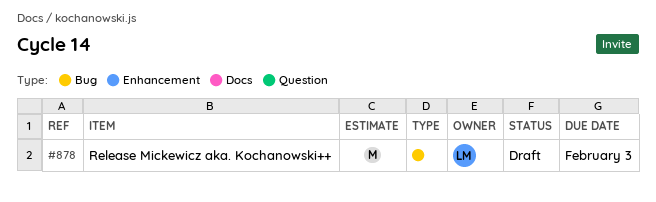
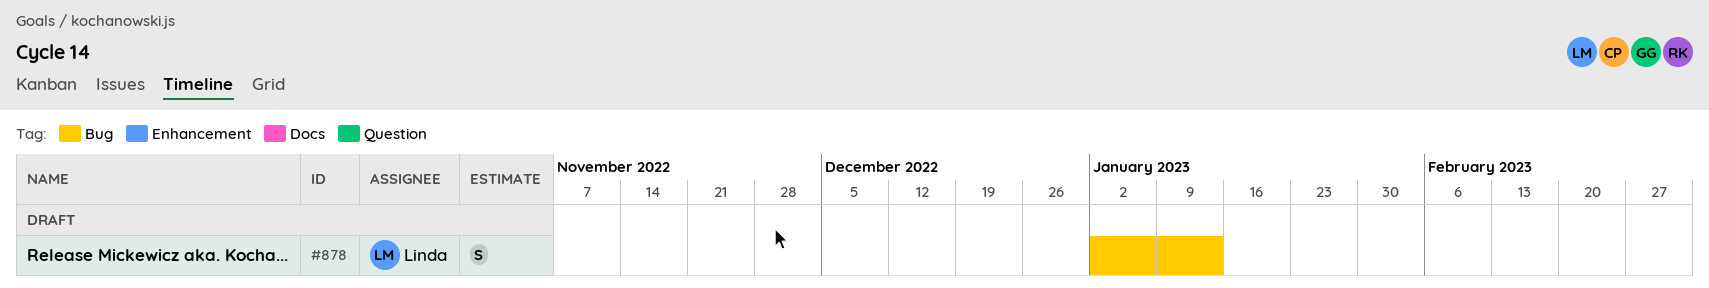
#878, estimate: M -> S
#878, due: Feb 3 -> Jan 13

